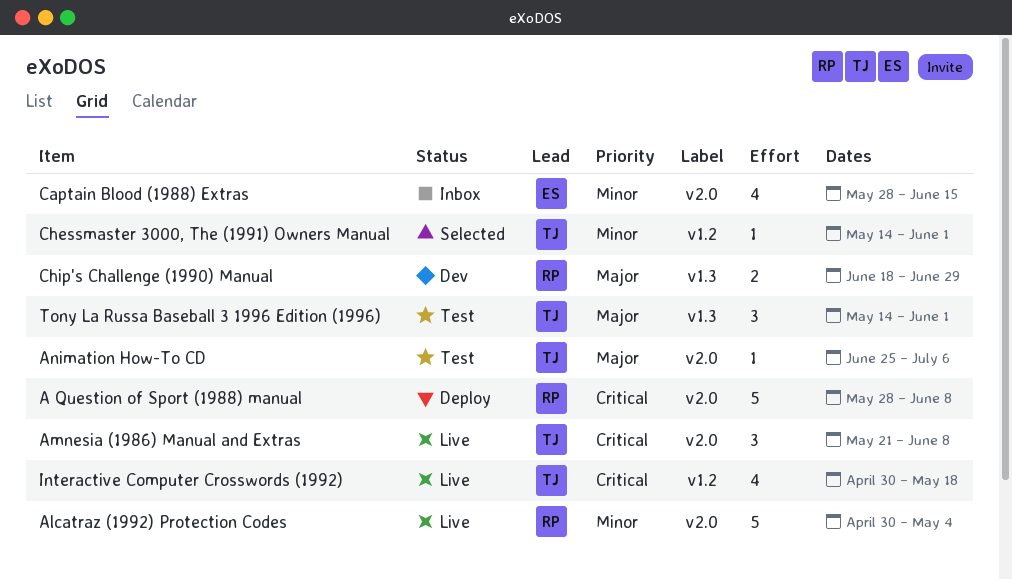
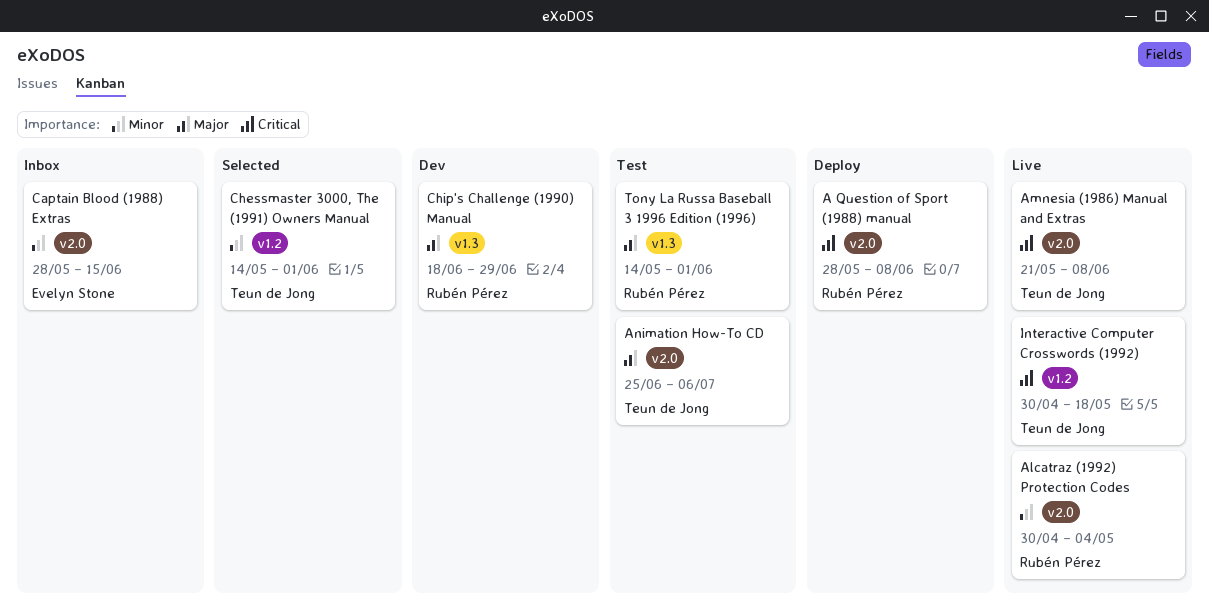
Tony La Russa Baseball 3 1996 Edition (1996), owner: Teun de Jong -> Rubén Pérez

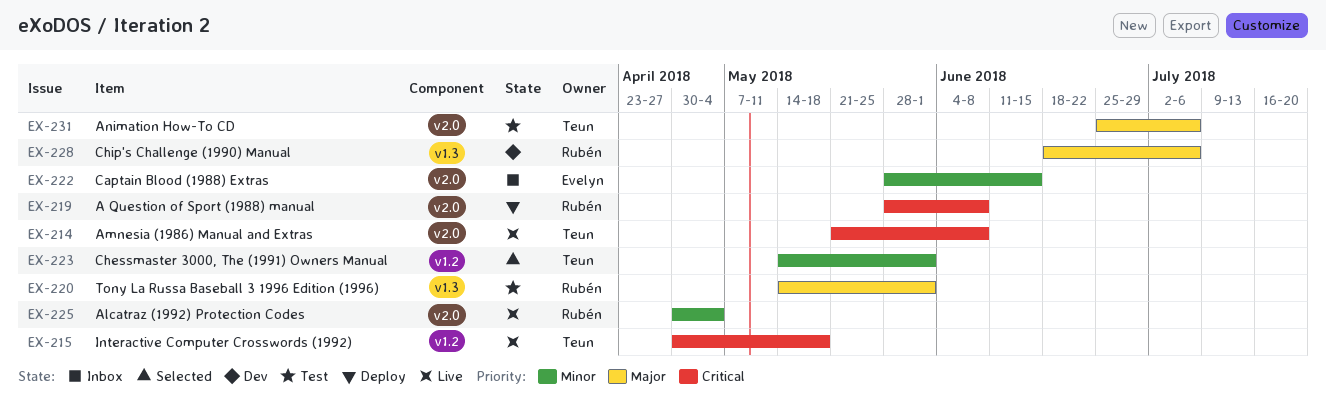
Chip's Challenge (1990) Manual, due: Jun 29 -> Jul 6

